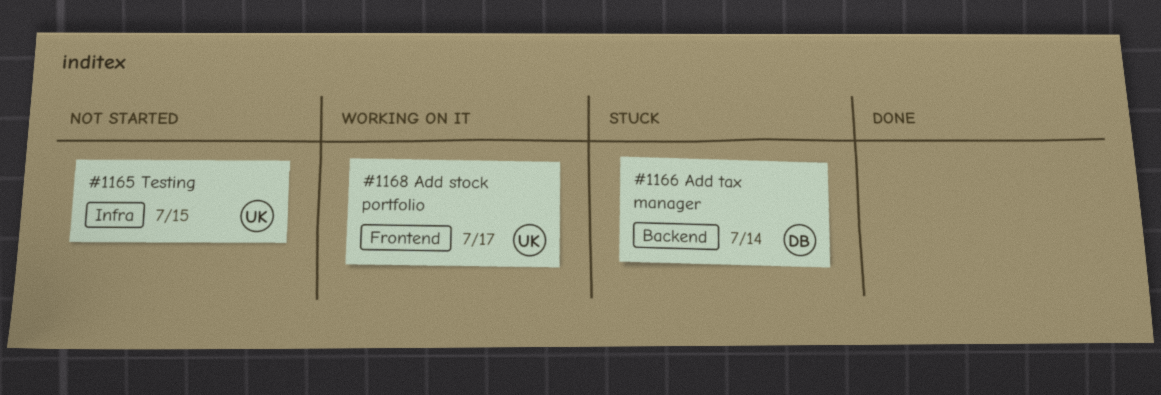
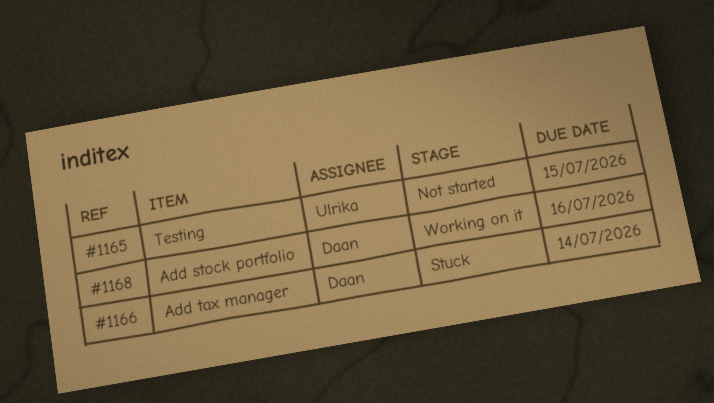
#1168, owner: Ulrika -> Daan
#1168, due: Jul 17 -> Jul 16

